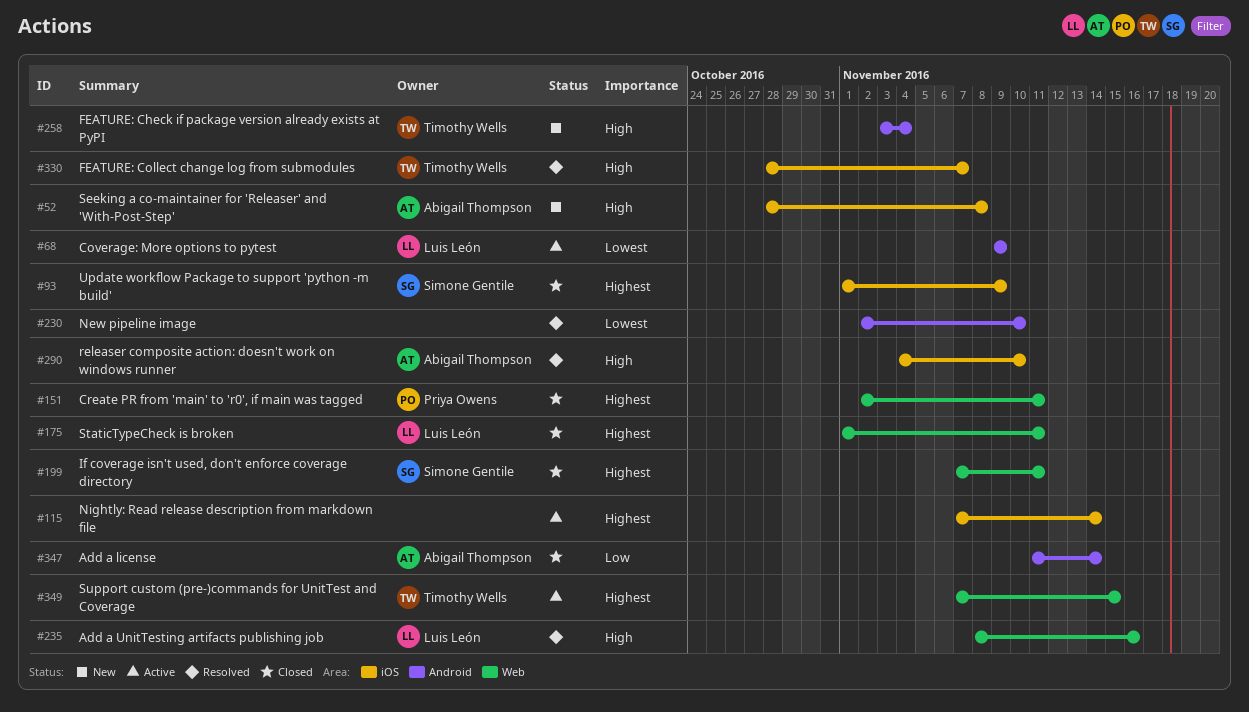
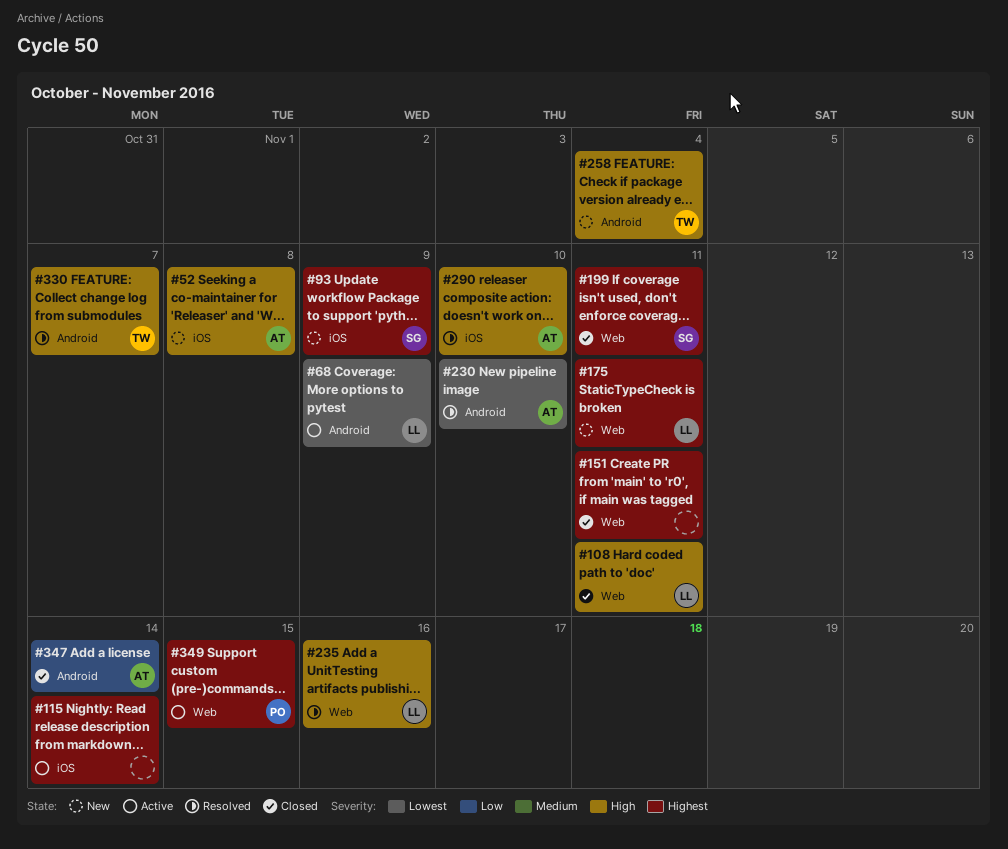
#93, status: Closed -> New
#108: none -> present
#151, owner: Priya Owens -> none
#175, status: Closed -> New
#230, owner: none -> Abigail Thompson
#330, label: iOS -> Android
#349, owner: Timothy Wells -> Priya Owens

